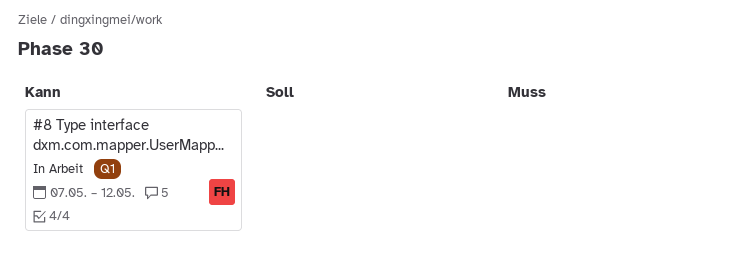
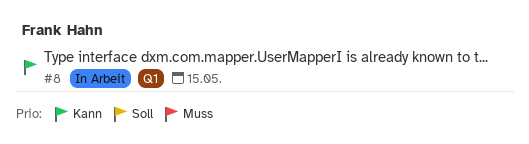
#8, due: May 12 -> May 15

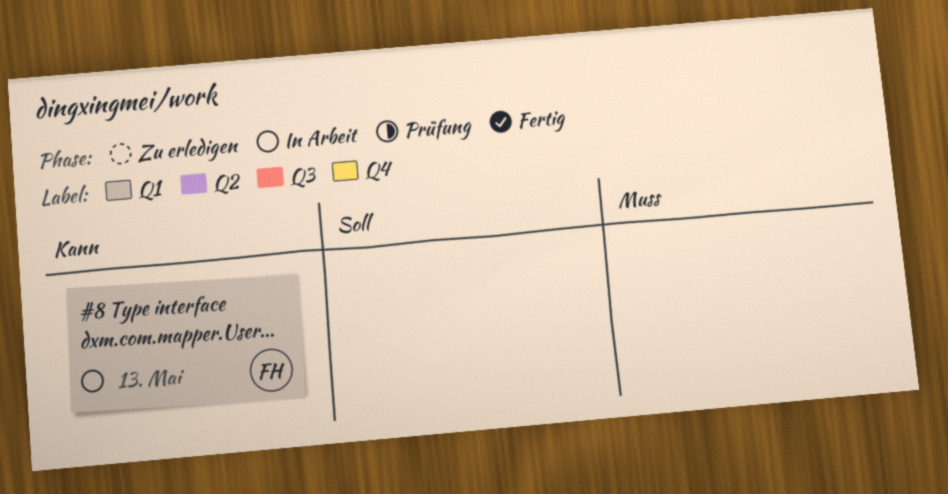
#8, due: May 15 -> May 13

